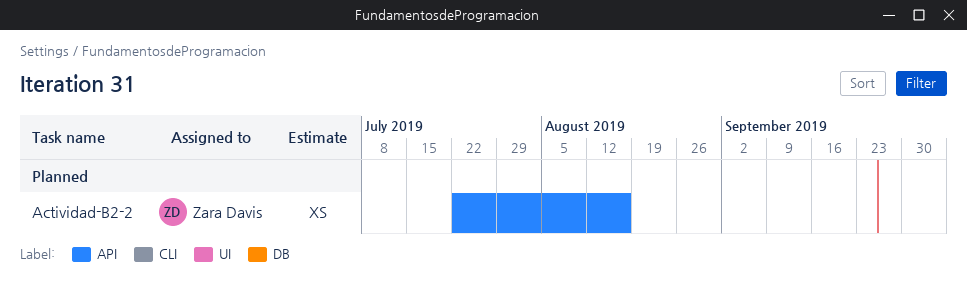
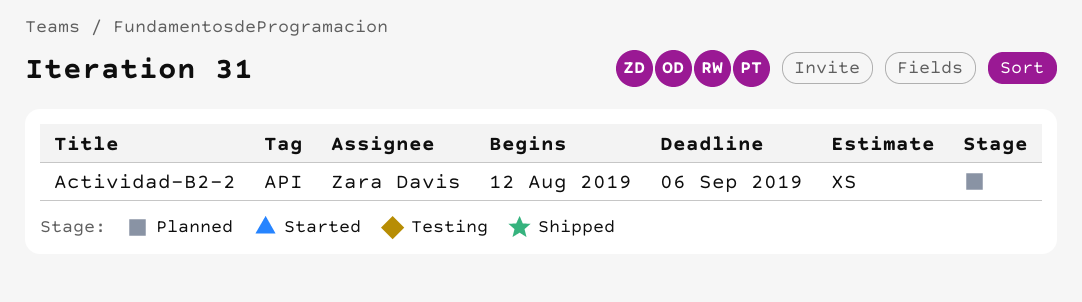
Actividad-B2-2, start: Jul 22 -> Aug 12
Actividad-B2-2, due: Aug 16 -> Sep 6

